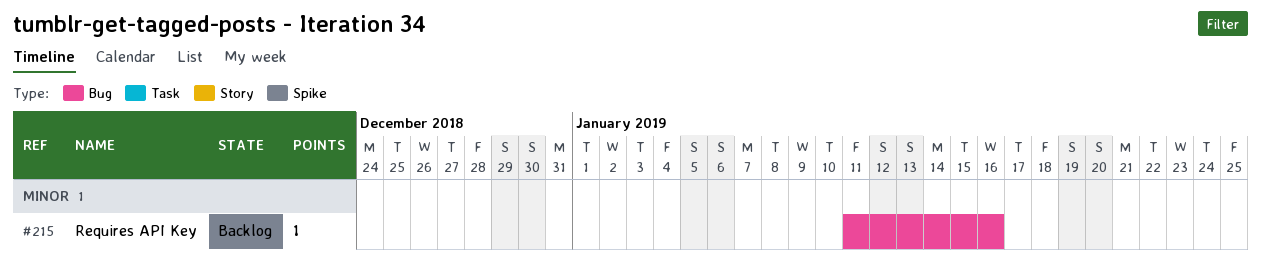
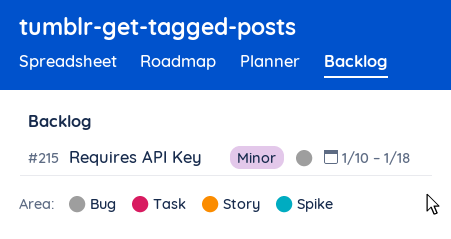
#215, start: Jan 11 -> Jan 10
#215, due: Jan 16 -> Jan 18

